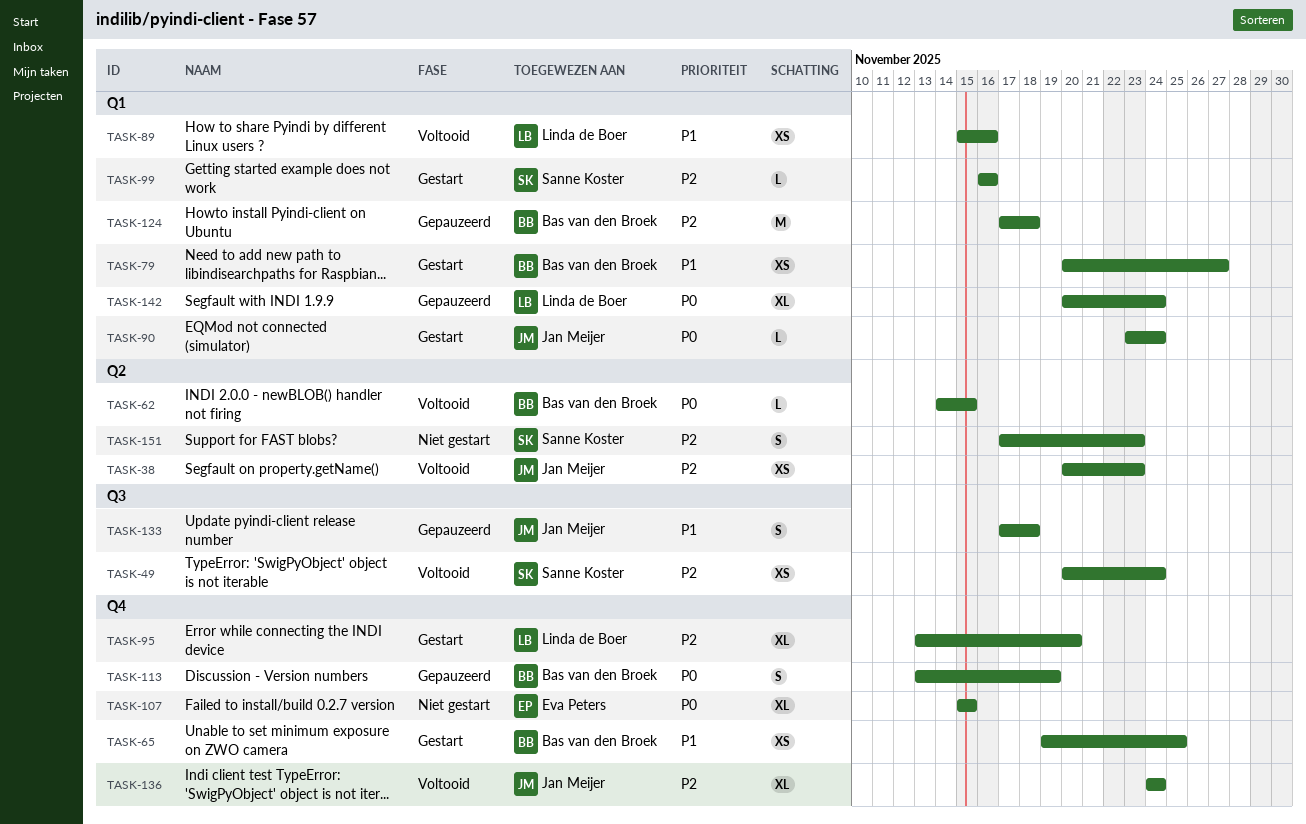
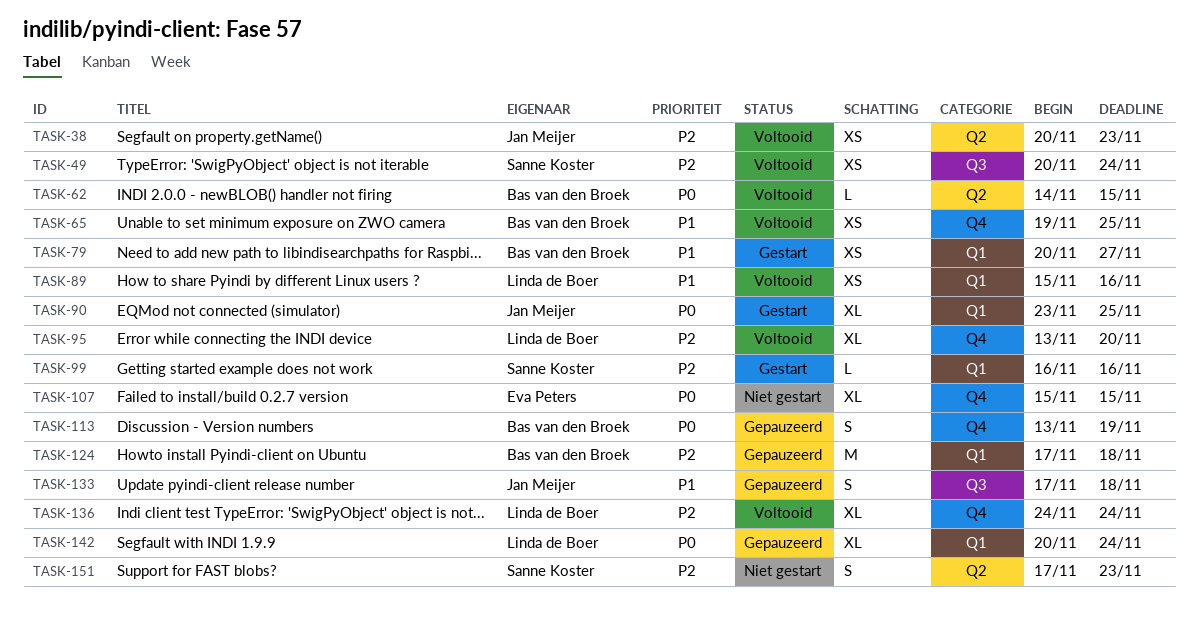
TASK-65, status: Gestart -> Voltooid
TASK-90, estimate: L -> XL
TASK-90, due: Nov 24 -> Nov 25
TASK-95, status: Gestart -> Voltooid
TASK-136, owner: Jan Meijer -> Linda de Boer

